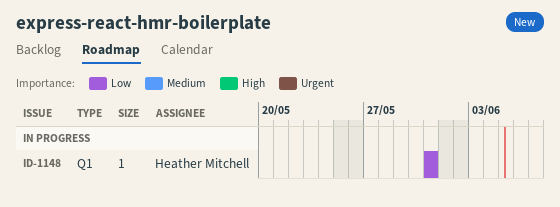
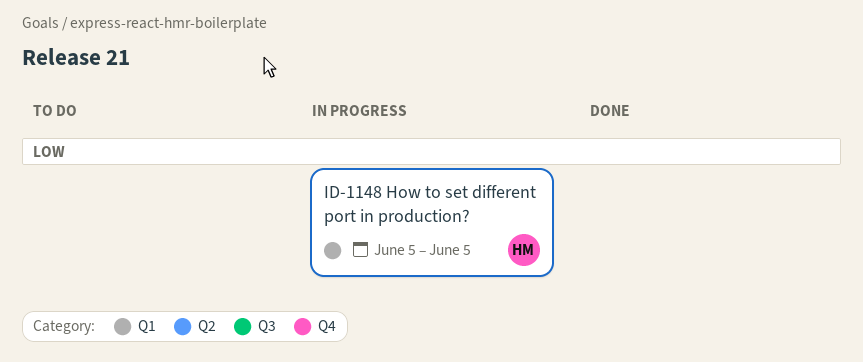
ID-1148, start: May 31 -> Jun 5
ID-1148, due: May 31 -> Jun 5

